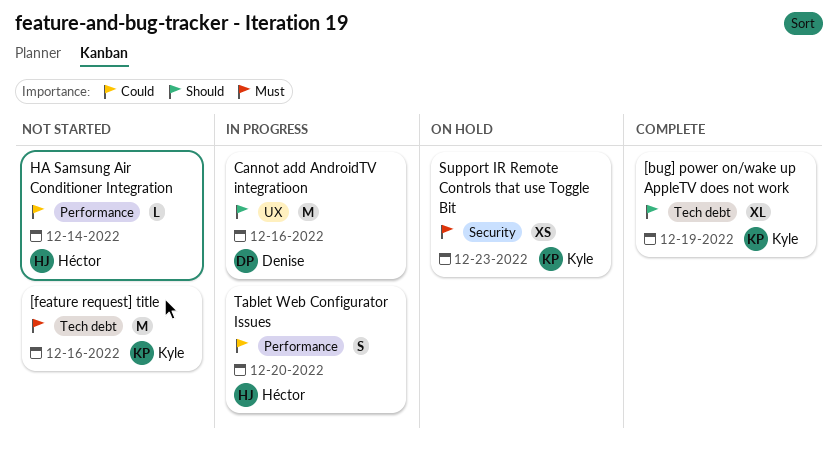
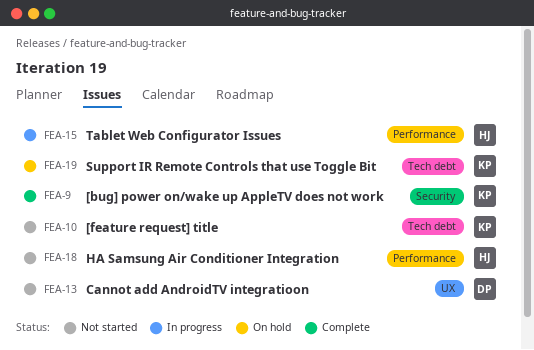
[bug] power on/wake up AppleTV does not work, label: Tech debt -> Security
Cannot add AndroidTV integratioon, status: In progress -> Not started
Support IR Remote Controls that use Toggle Bit, label: Security -> Tech debt

